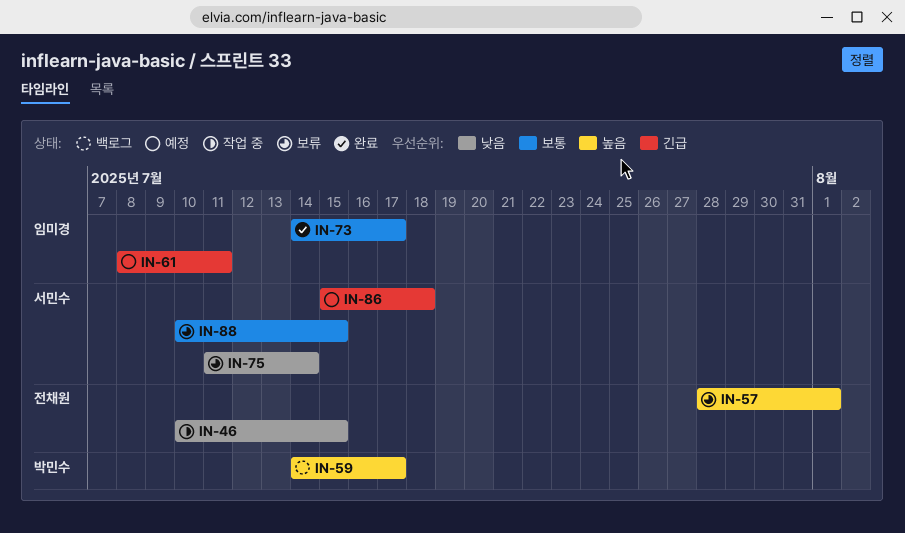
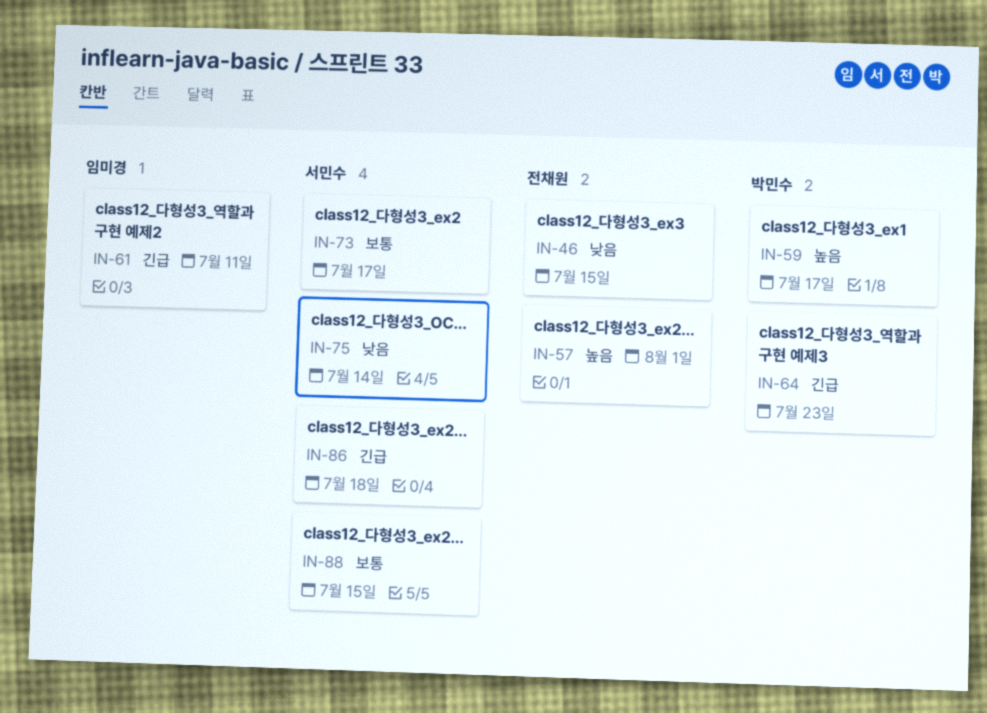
IN-64: none -> present
IN-73, owner: 임미경 -> 서민수

